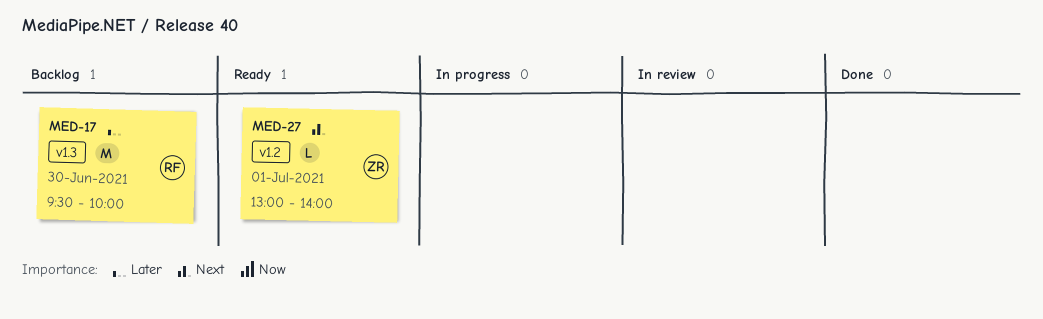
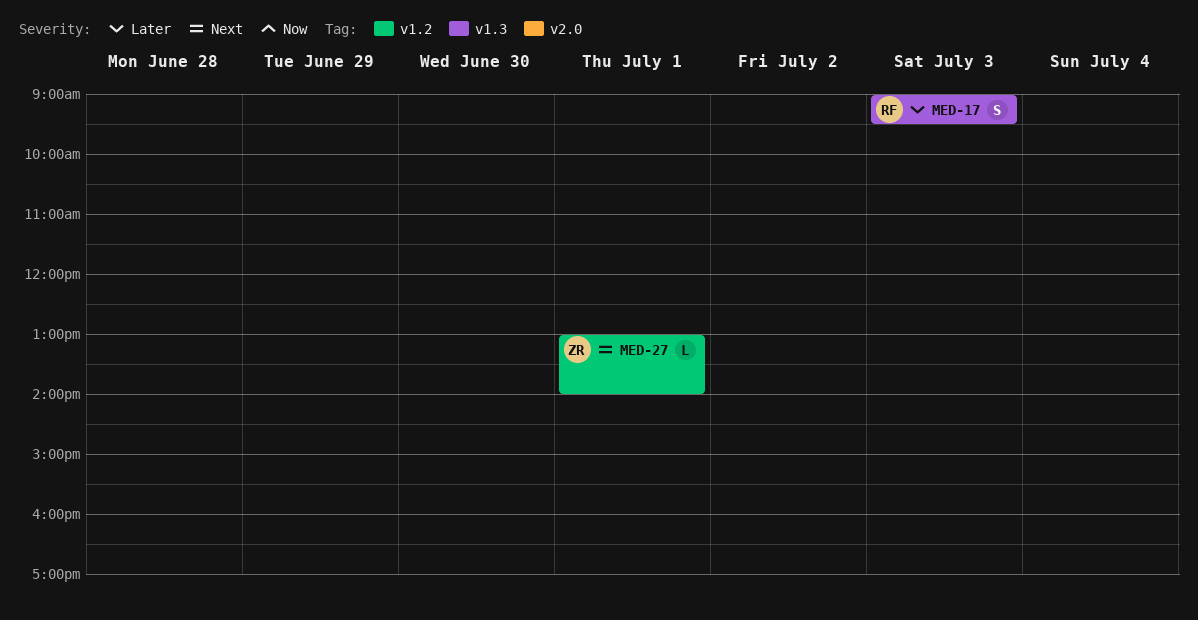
MED-17, estimate: M -> S
MED-17, day: Jun 30 -> Jul 3
MED-17, begins: 09:30 -> 09:00
MED-17, ends: 10:00 -> 09:30

